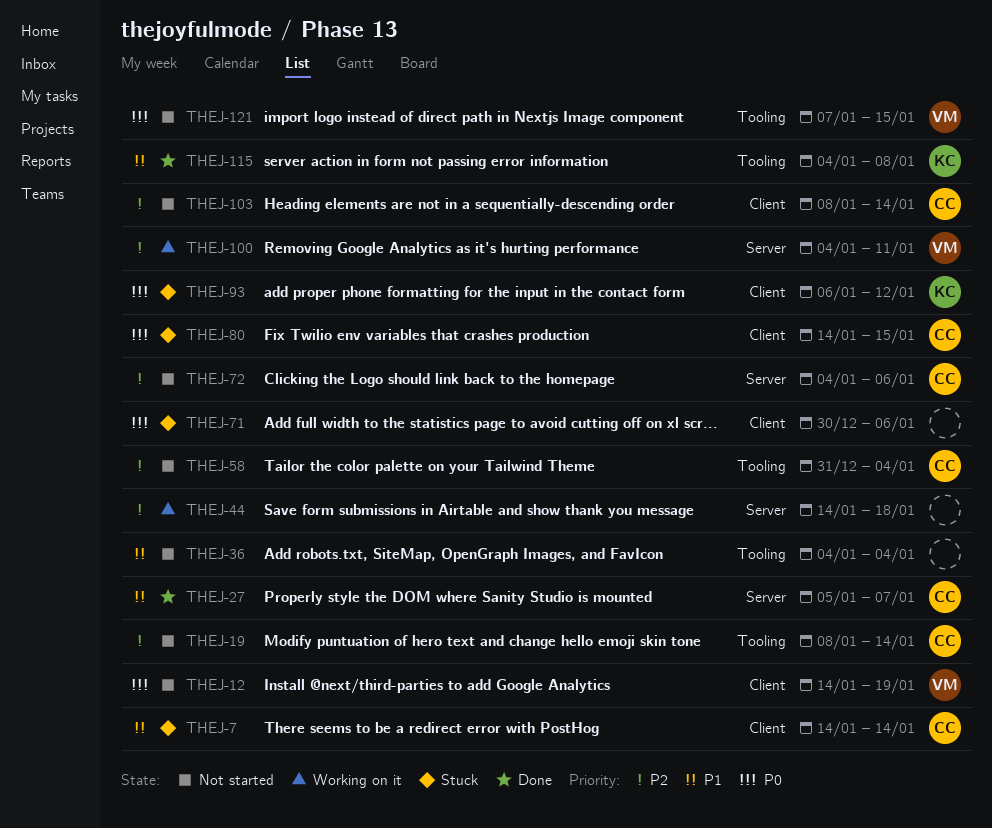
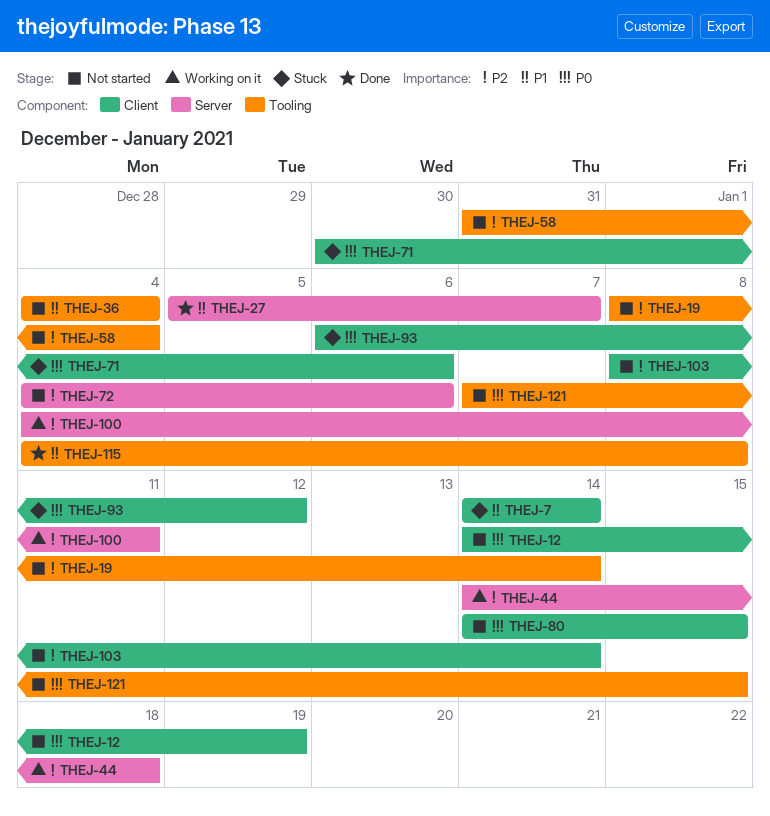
THEJ-80, status: Stuck -> Not started

